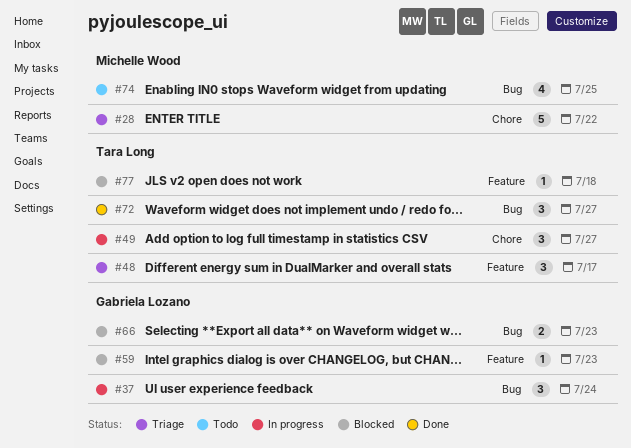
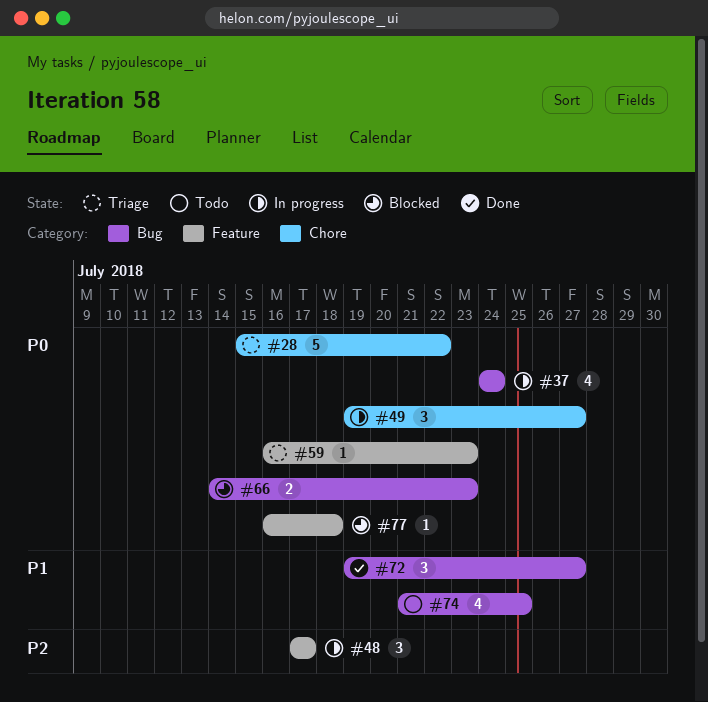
#37, estimate: 3 -> 4
#48, status: Triage -> In progress
#59, status: Blocked -> Triage

